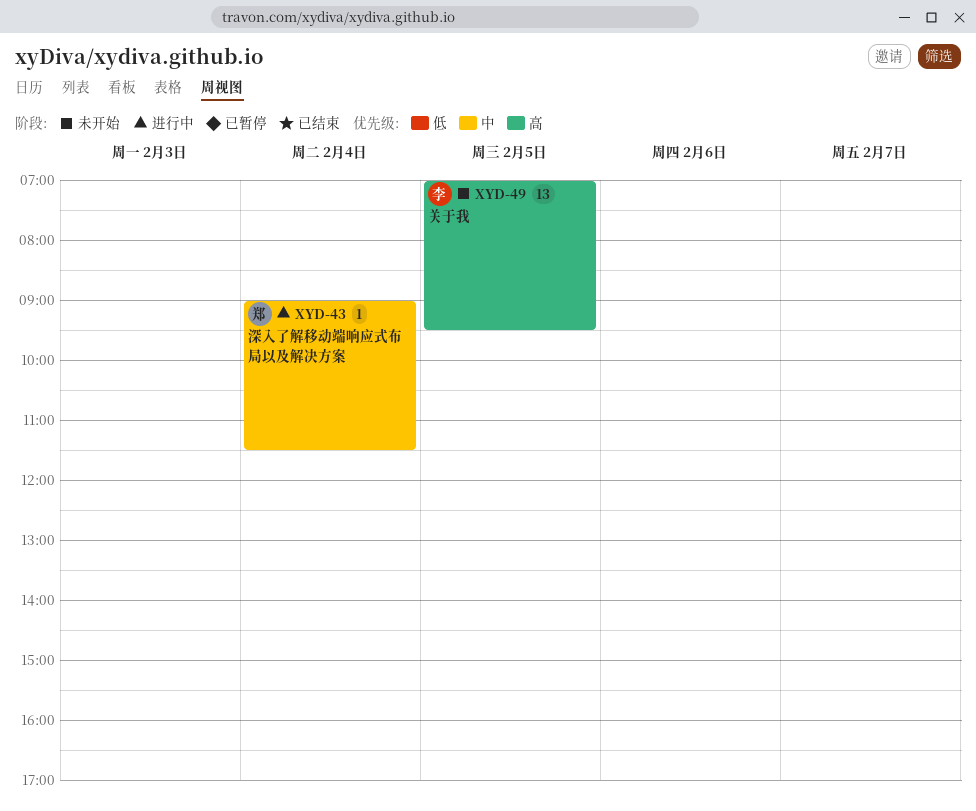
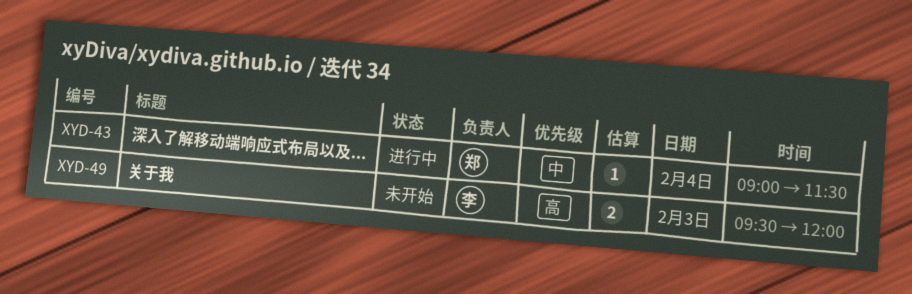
XYD-49, estimate: 13 -> 2
XYD-49, day: Feb 5 -> Feb 3
XYD-49, begins: 07:00 -> 09:30
XYD-49, ends: 09:30 -> 12:00

